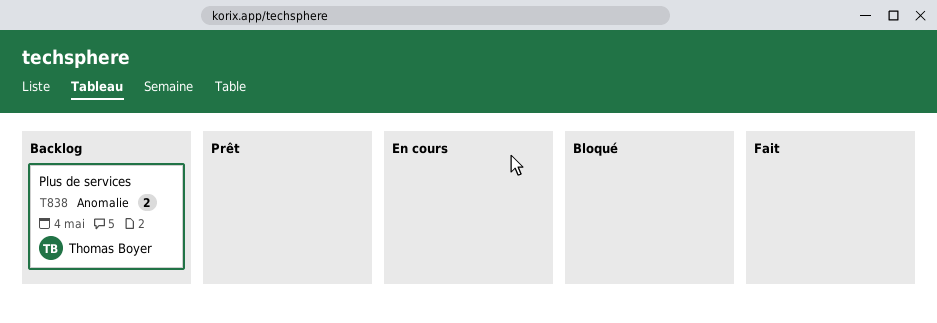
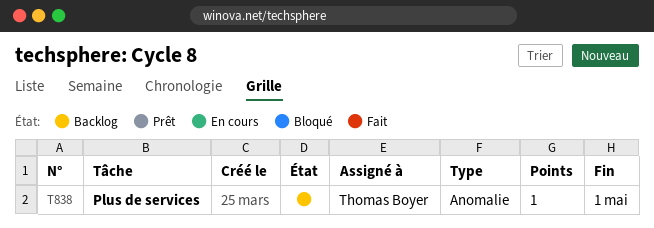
T838, estimate: 2 -> 1
T838, due: May 4 -> May 1

